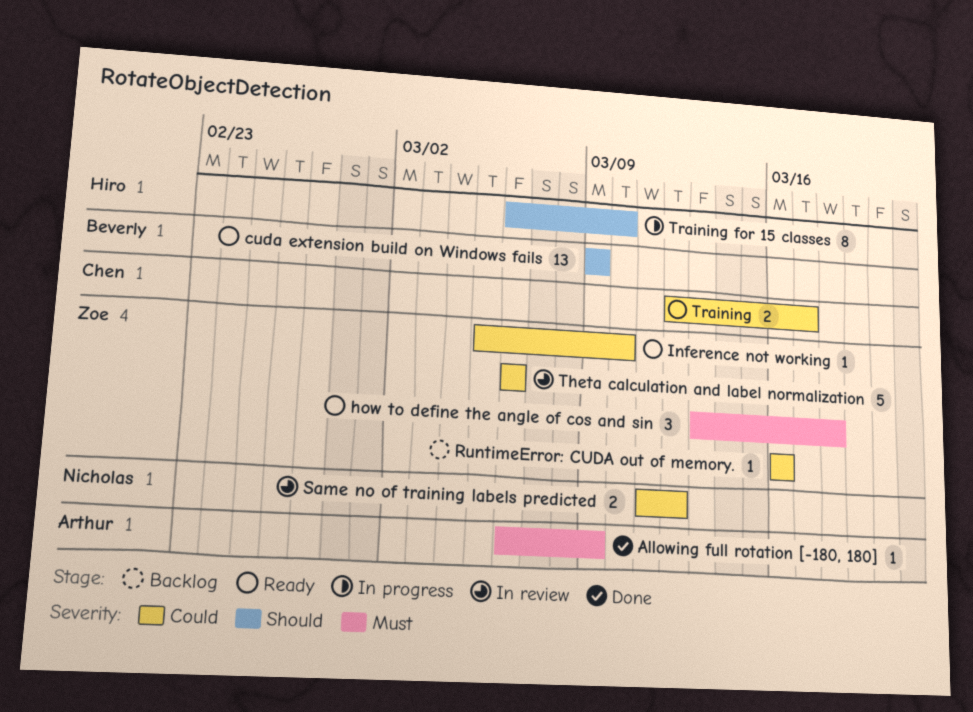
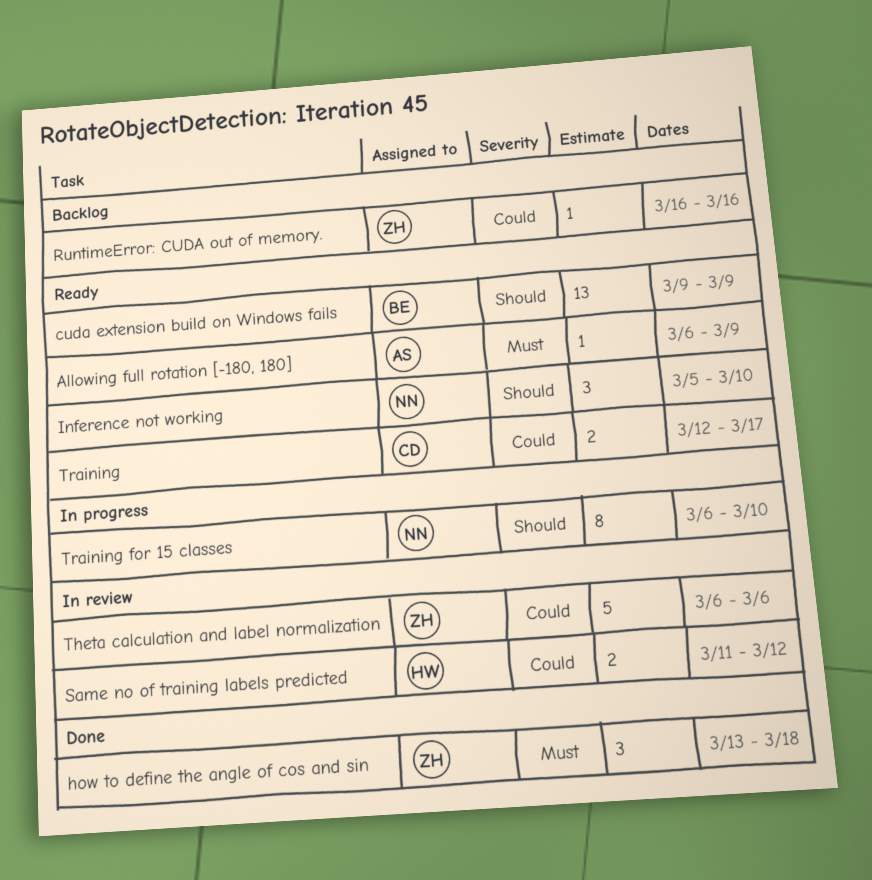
Allowing full rotation [-180, 180], status: Done -> Ready
how to define the angle of cos and sin, status: Ready -> Done
Inference not working, owner: Zoe -> Nicholas
Inference not working, priority: Could -> Should
Inference not working, estimate: 1 -> 3
Same no of training labels predicted, owner: Nicholas -> Hiro
Training for 15 classes, owner: Hiro -> Nicholas

